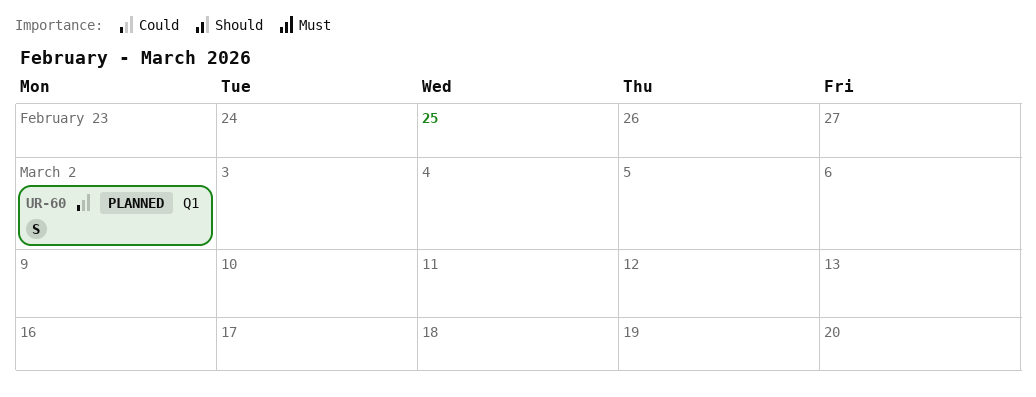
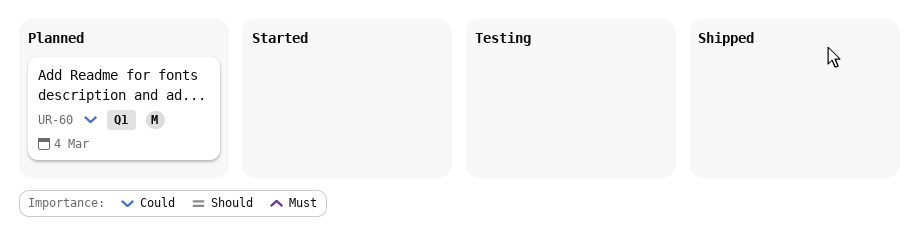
UR-60, estimate: S -> M
UR-60, due: Mar 2 -> Mar 4

